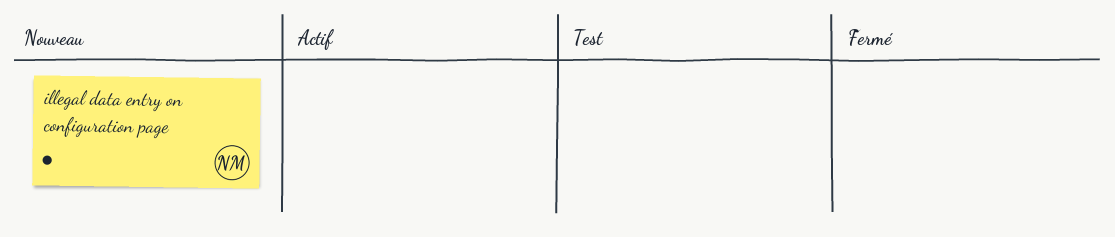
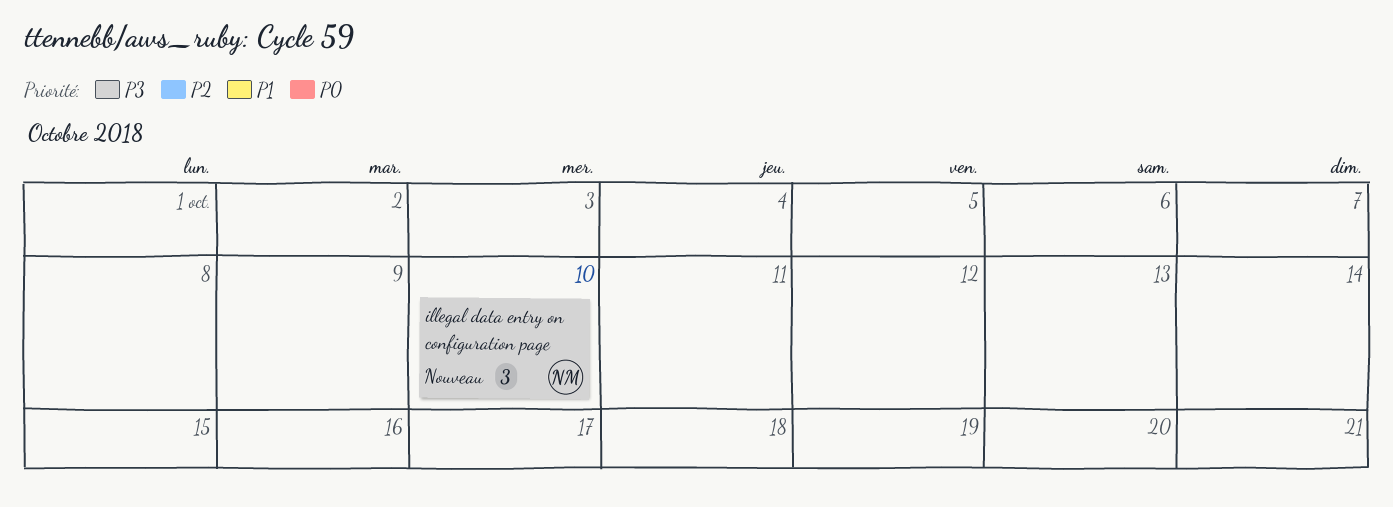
illegal data entry on configuration page, estimate: 1 -> 3

